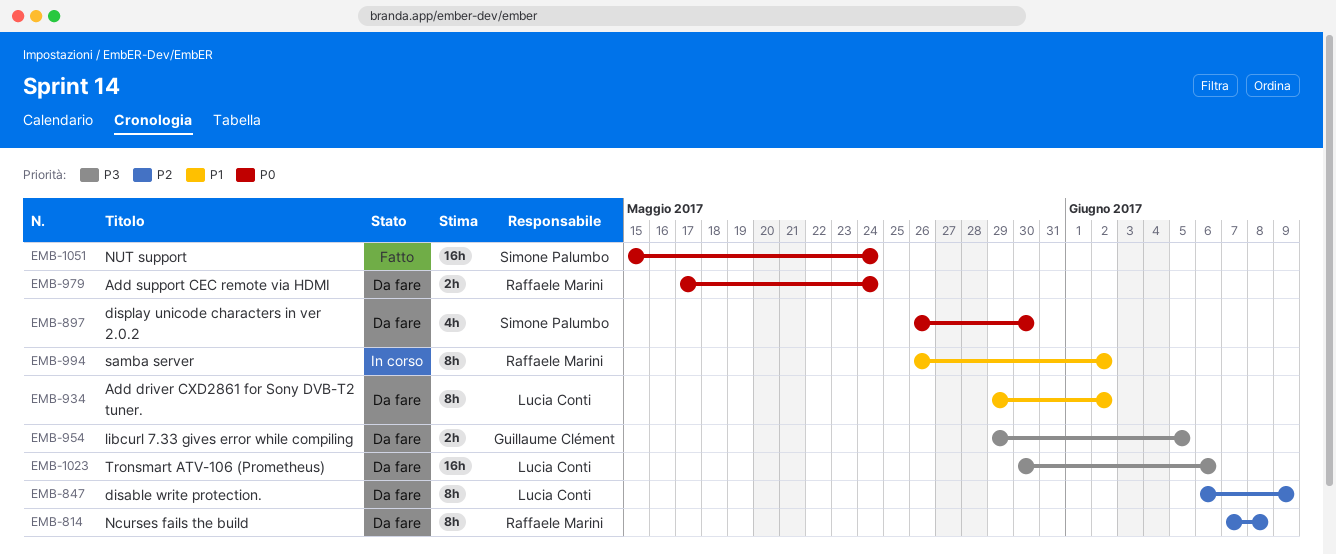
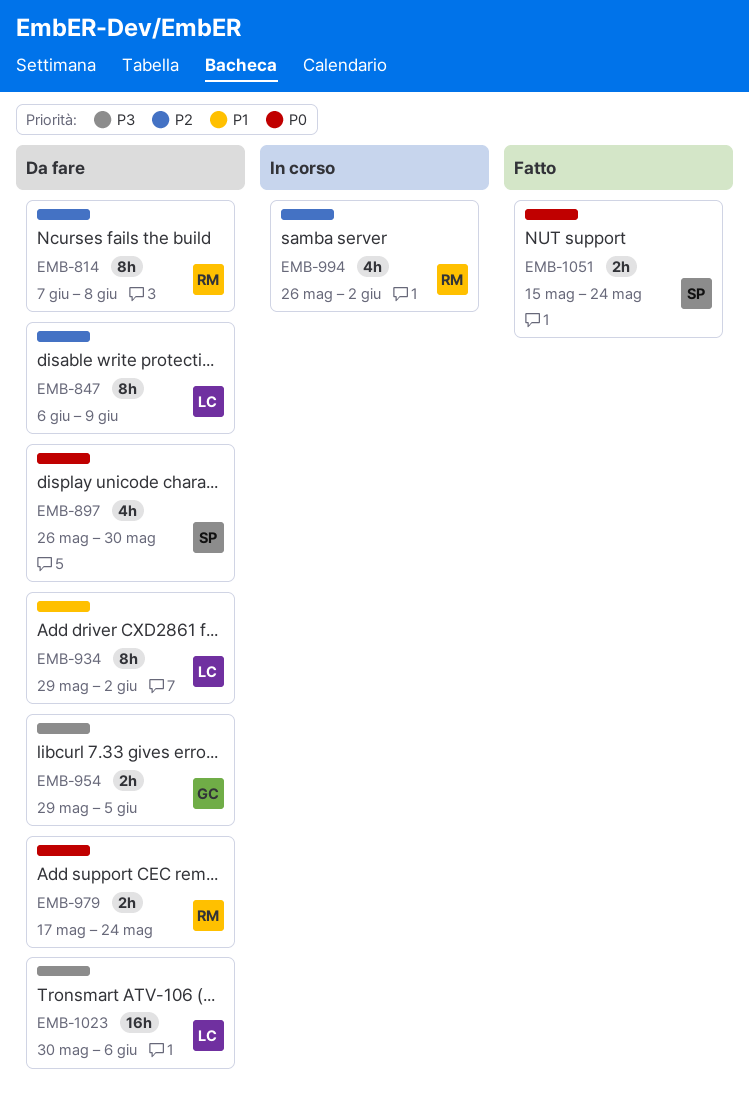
EMB-994, priority: P1 -> P2
EMB-994, estimate: 8h -> 4h
EMB-1051, estimate: 16h -> 2h

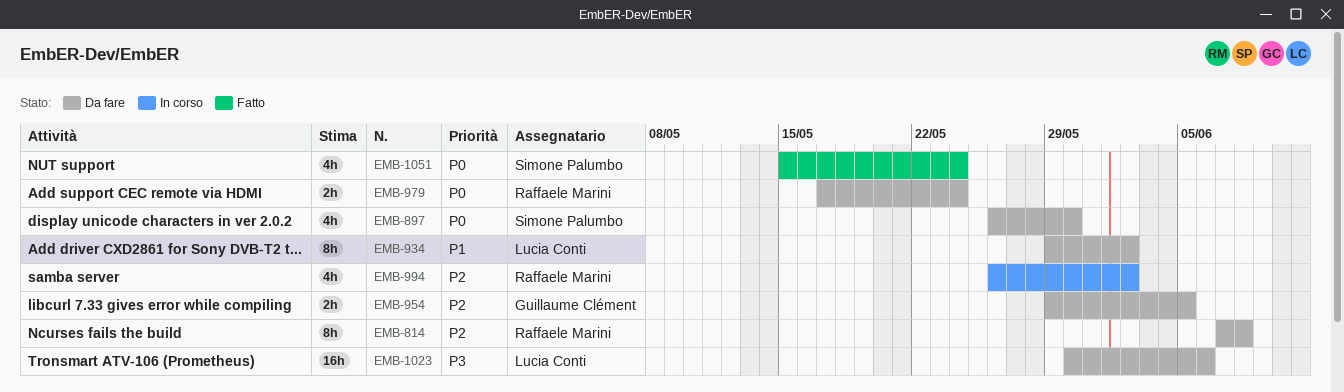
EMB-847: present -> none
EMB-954, priority: P3 -> P2
EMB-1051, estimate: 2h -> 4h

